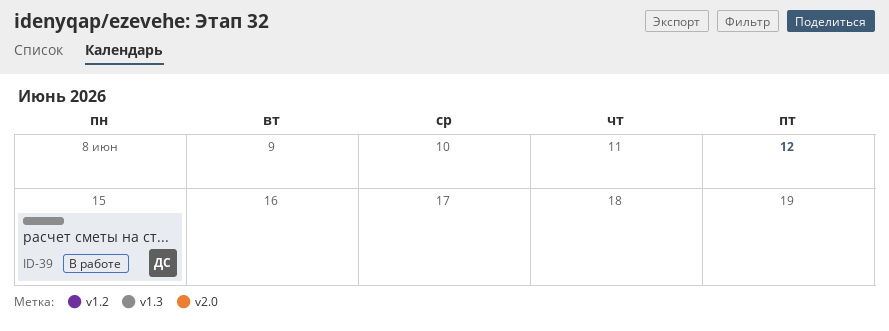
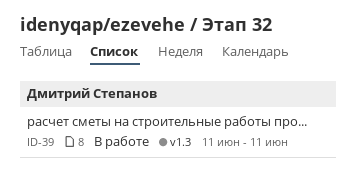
ID-39, due: Jun 15 -> Jun 11

